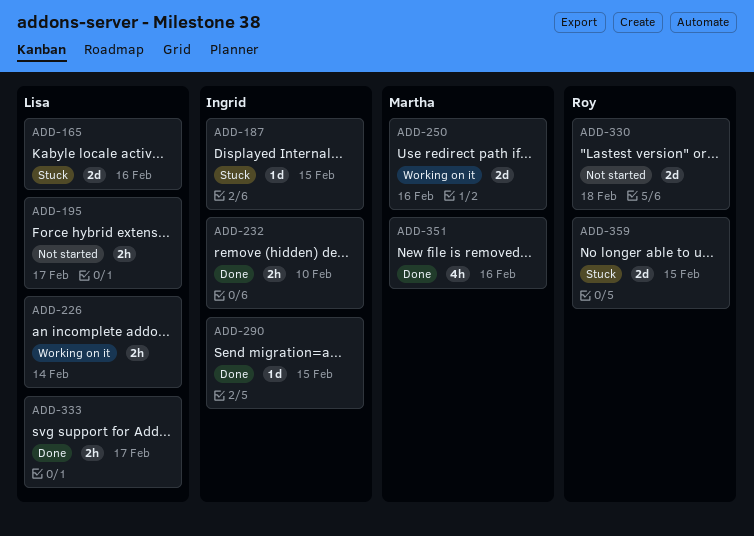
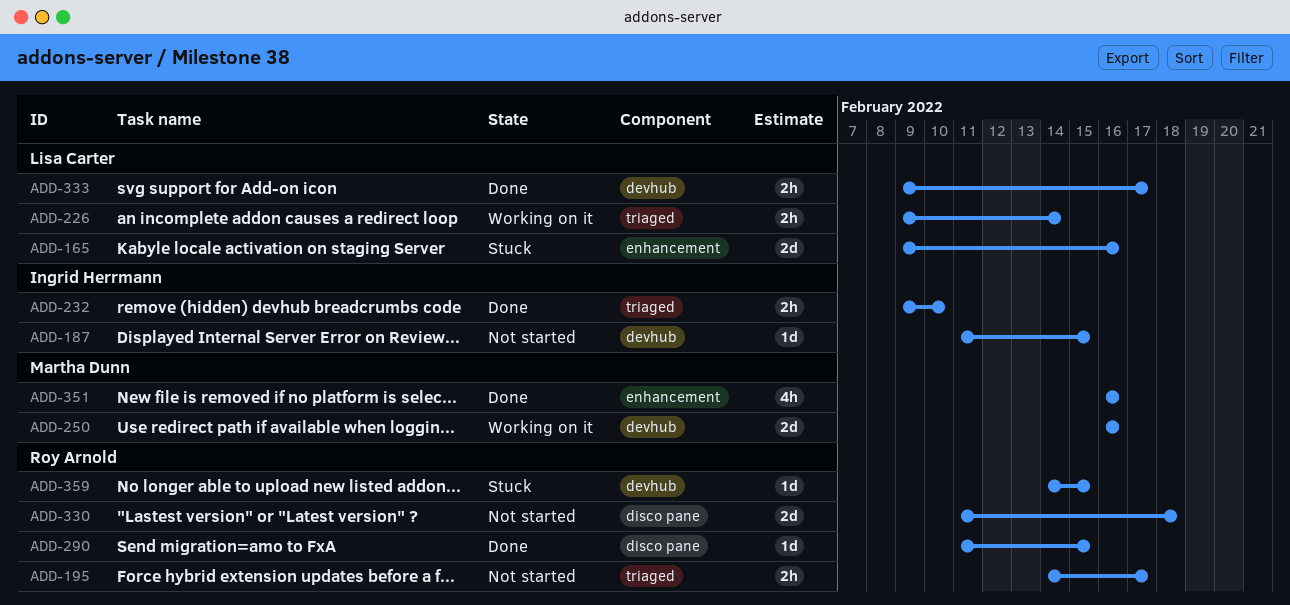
ADD-187, status: Stuck -> Not started
ADD-195, owner: Lisa Carter -> Roy Arnold
ADD-290, owner: Ingrid Herrmann -> Roy Arnold
ADD-359, estimate: 2d -> 1d

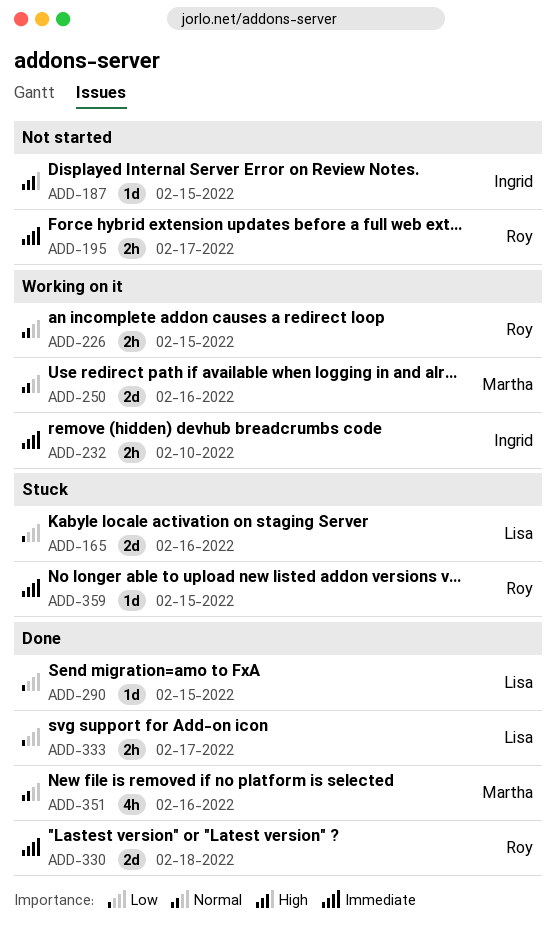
ADD-226, owner: Lisa Carter -> Roy Arnold
ADD-226, due: Feb 14 -> Feb 15
ADD-232, status: Done -> Working on it
ADD-290, owner: Roy Arnold -> Lisa Carter
ADD-330, status: Not started -> Done

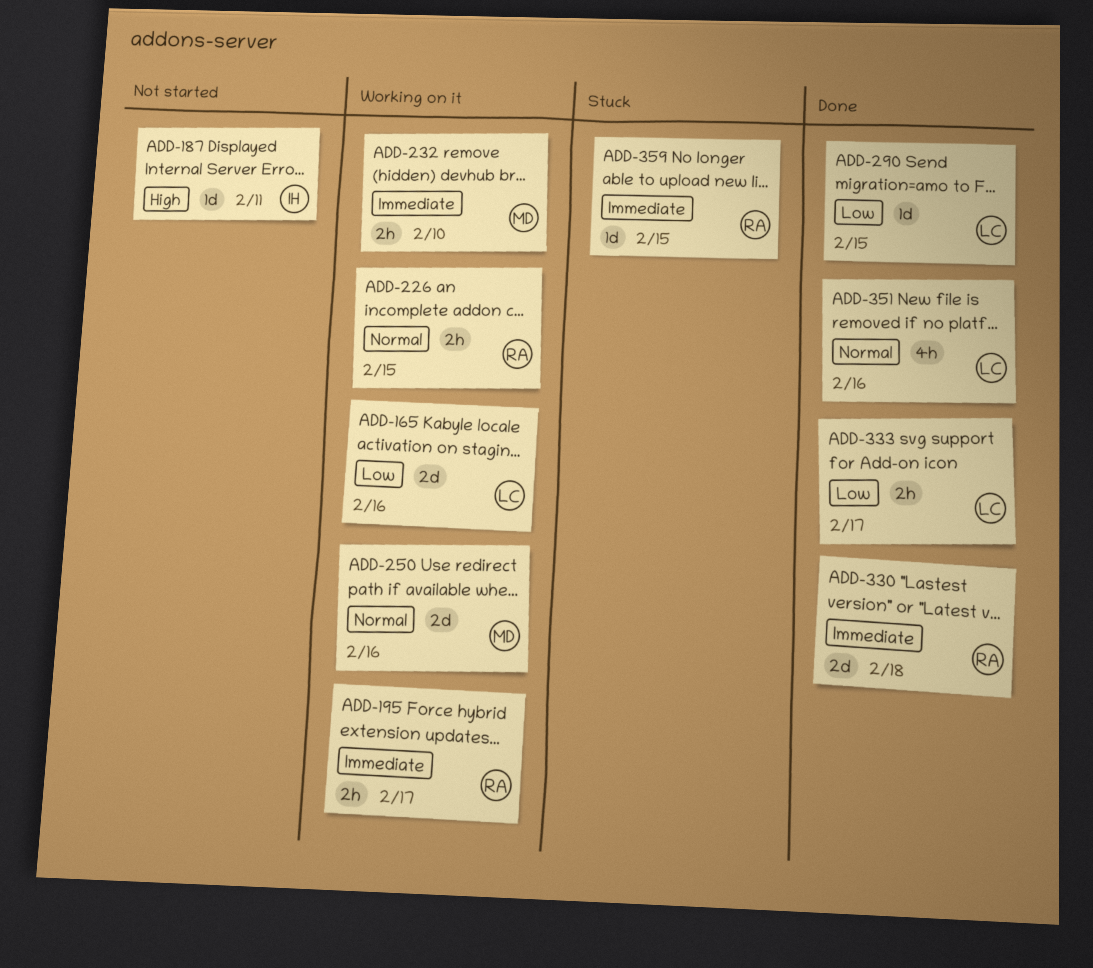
ADD-165, status: Stuck -> Working on it
ADD-187, due: Feb 15 -> Feb 11
ADD-195, status: Not started -> Working on it
ADD-232, owner: Ingrid -> Martha
ADD-351, owner: Martha -> Lisa

